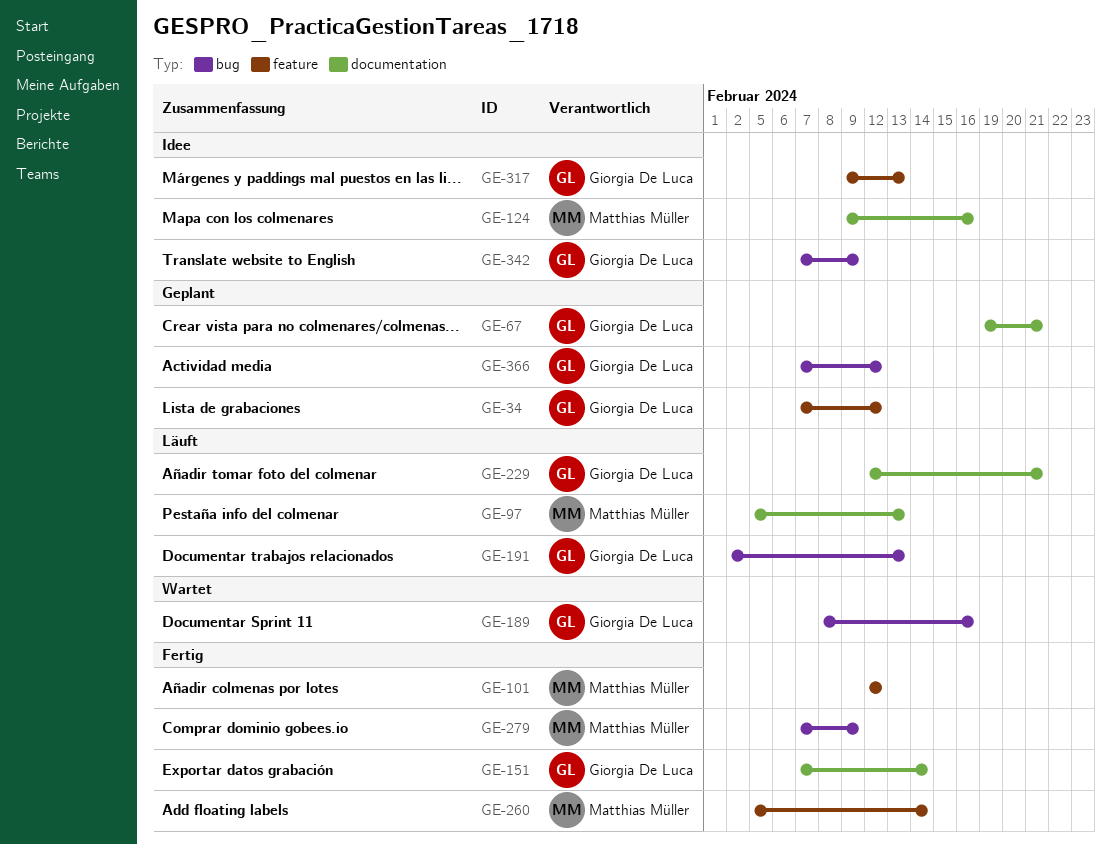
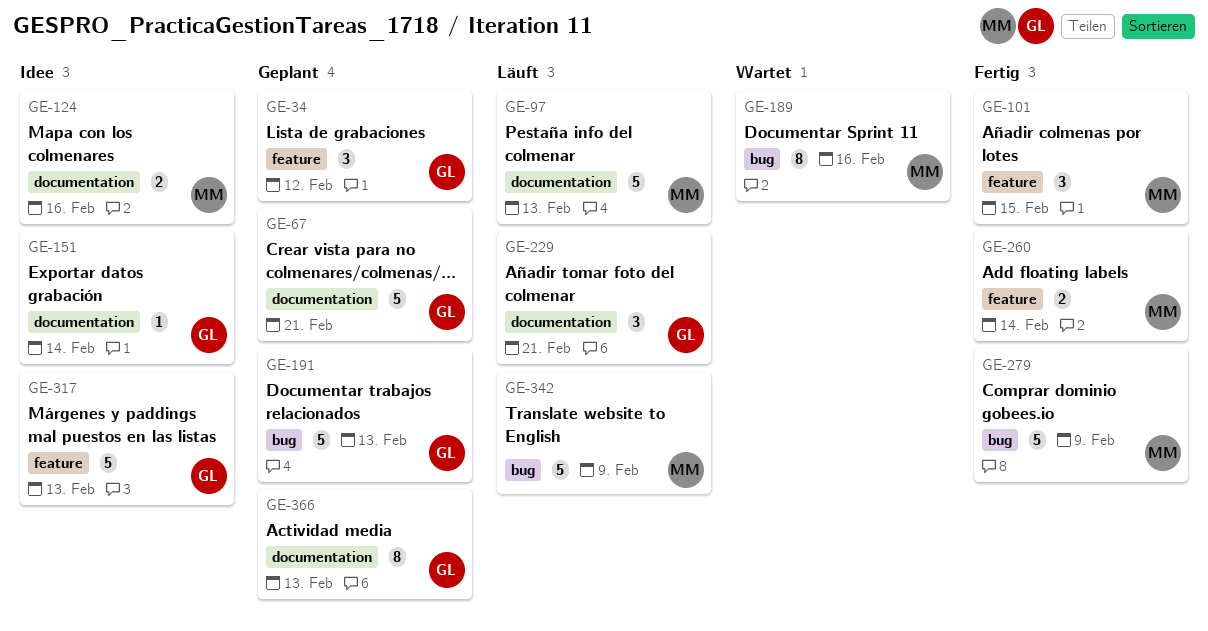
GE-101, due: Feb 12 -> Feb 15
GE-151, status: Fertig -> Idee
GE-189, owner: Giorgia De Luca -> Matthias Müller
GE-191, status: Läuft -> Geplant
GE-342, status: Idee -> Läuft
GE-342, owner: Giorgia De Luca -> Matthias Müller
GE-366, label: bug -> documentation
GE-366, due: Feb 12 -> Feb 13

